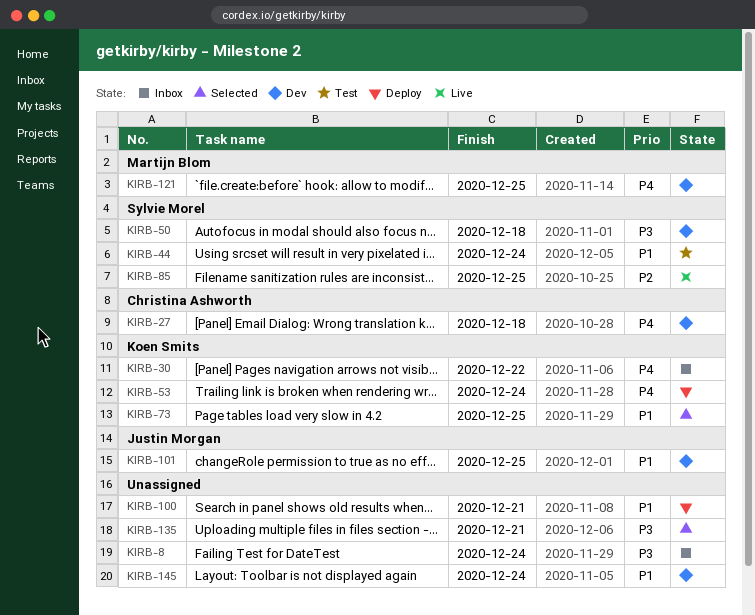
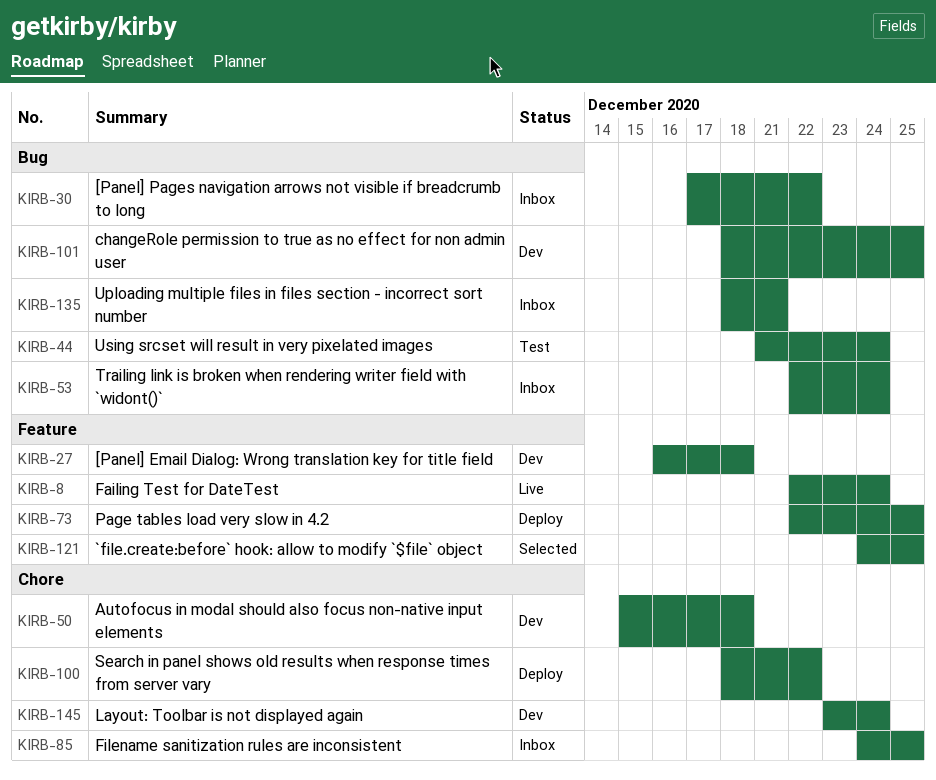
KIRB-8, status: Inbox -> Live
KIRB-53, status: Deploy -> Inbox
KIRB-73, status: Selected -> Deploy
KIRB-85, status: Live -> Inbox
KIRB-100, due: Dec 21 -> Dec 22
KIRB-121, status: Dev -> Selected
KIRB-135, status: Selected -> Inbox

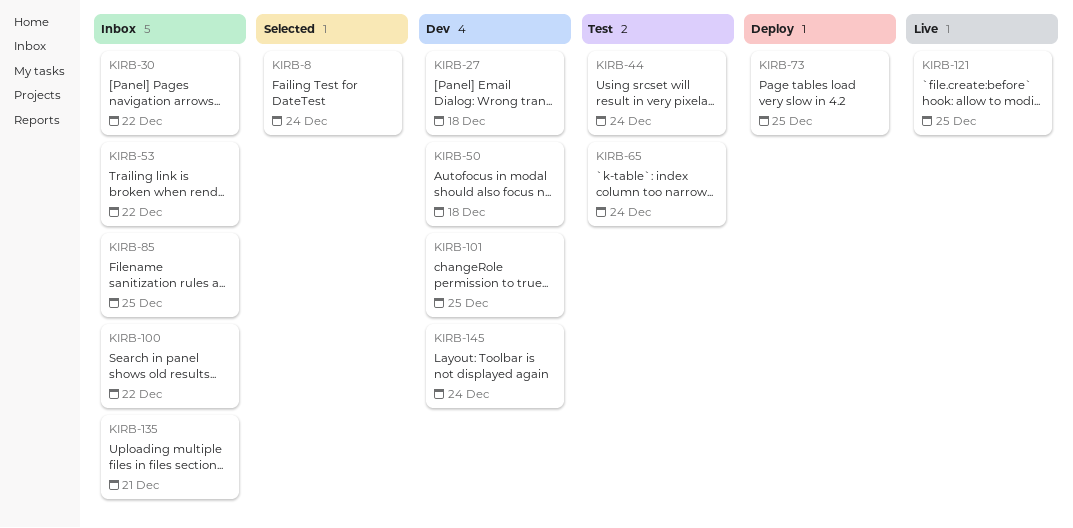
KIRB-8, status: Live -> Selected
KIRB-53, due: Dec 24 -> Dec 22
KIRB-65: none -> present
KIRB-100, status: Deploy -> Inbox
KIRB-121, status: Selected -> Live

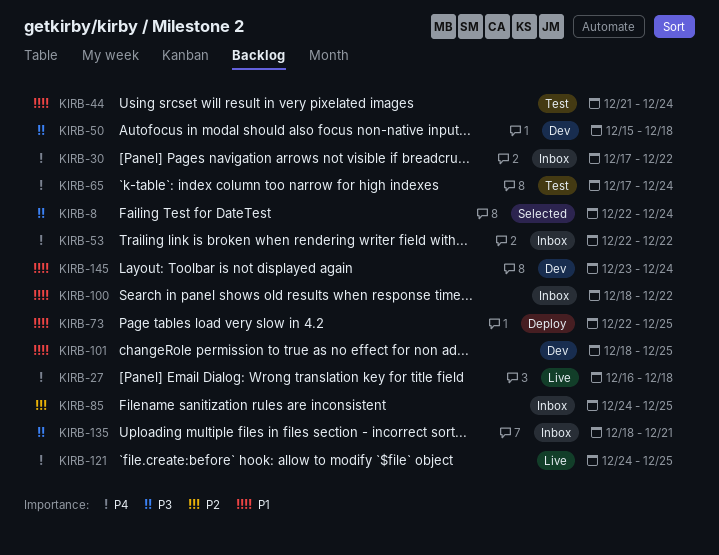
KIRB-27, status: Dev -> Live

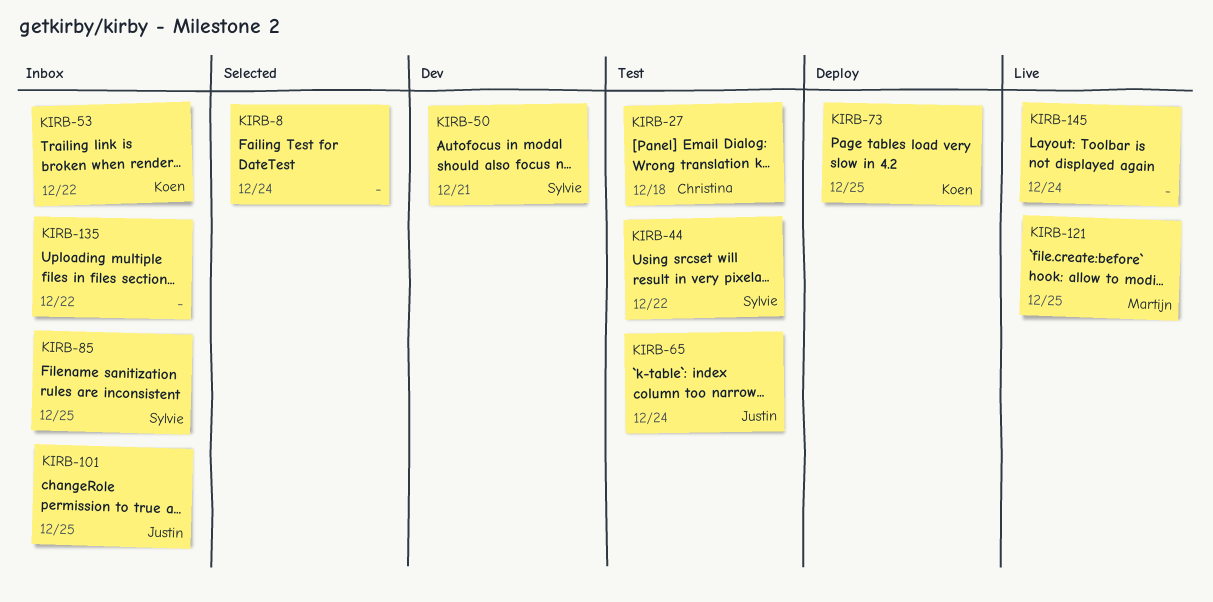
KIRB-27, status: Live -> Test
KIRB-30: present -> none
KIRB-44, due: Dec 24 -> Dec 22
KIRB-50, due: Dec 18 -> Dec 21
KIRB-100: present -> none
KIRB-101, status: Dev -> Inbox
KIRB-135, due: Dec 21 -> Dec 22
KIRB-145, status: Dev -> Live

